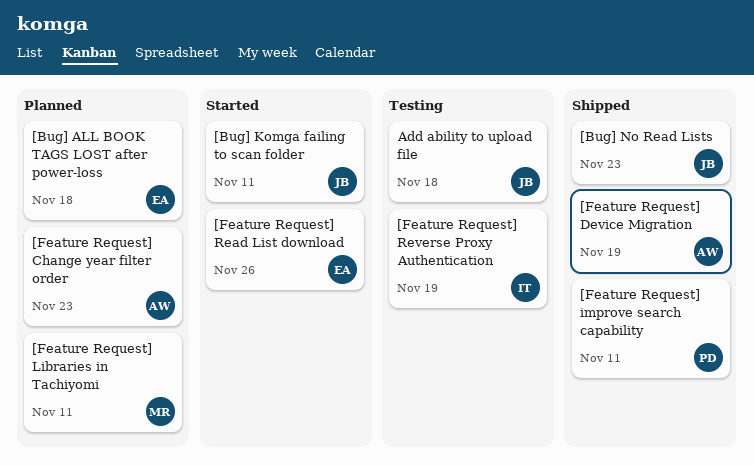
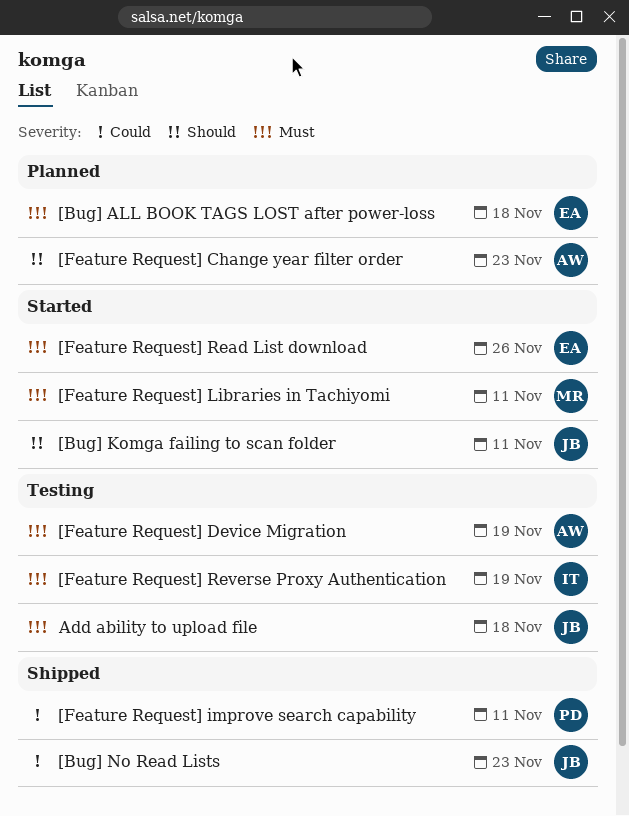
[Feature Request] Device Migration, status: Shipped -> Testing
[Feature Request] Libraries in Tachiyomi, status: Planned -> Started

